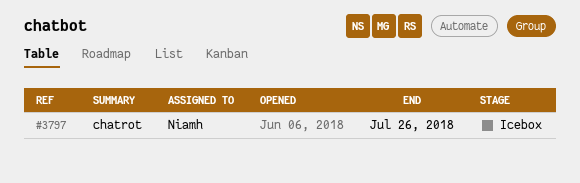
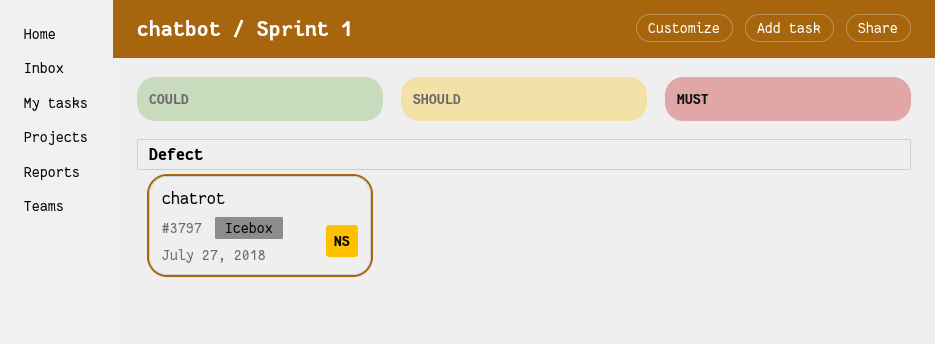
#3797, due: Jul 26 -> Jul 27

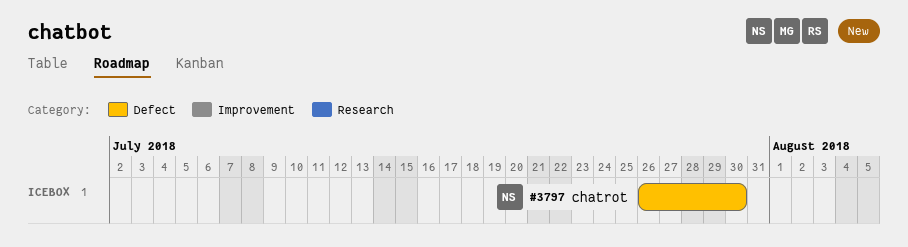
#3797, due: Jul 27 -> Jul 30

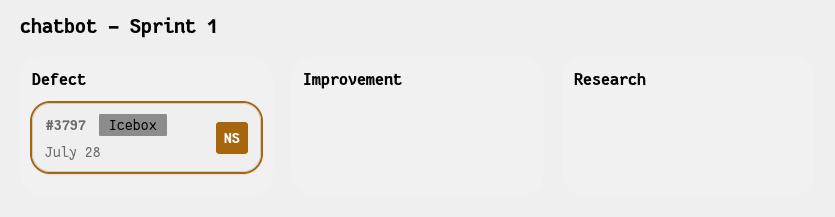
#3797, due: Jul 30 -> Jul 28

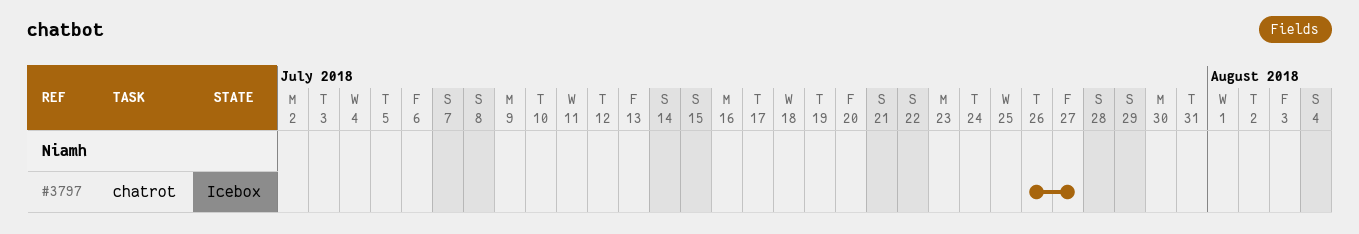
#3797, due: Jul 28 -> Jul 27

